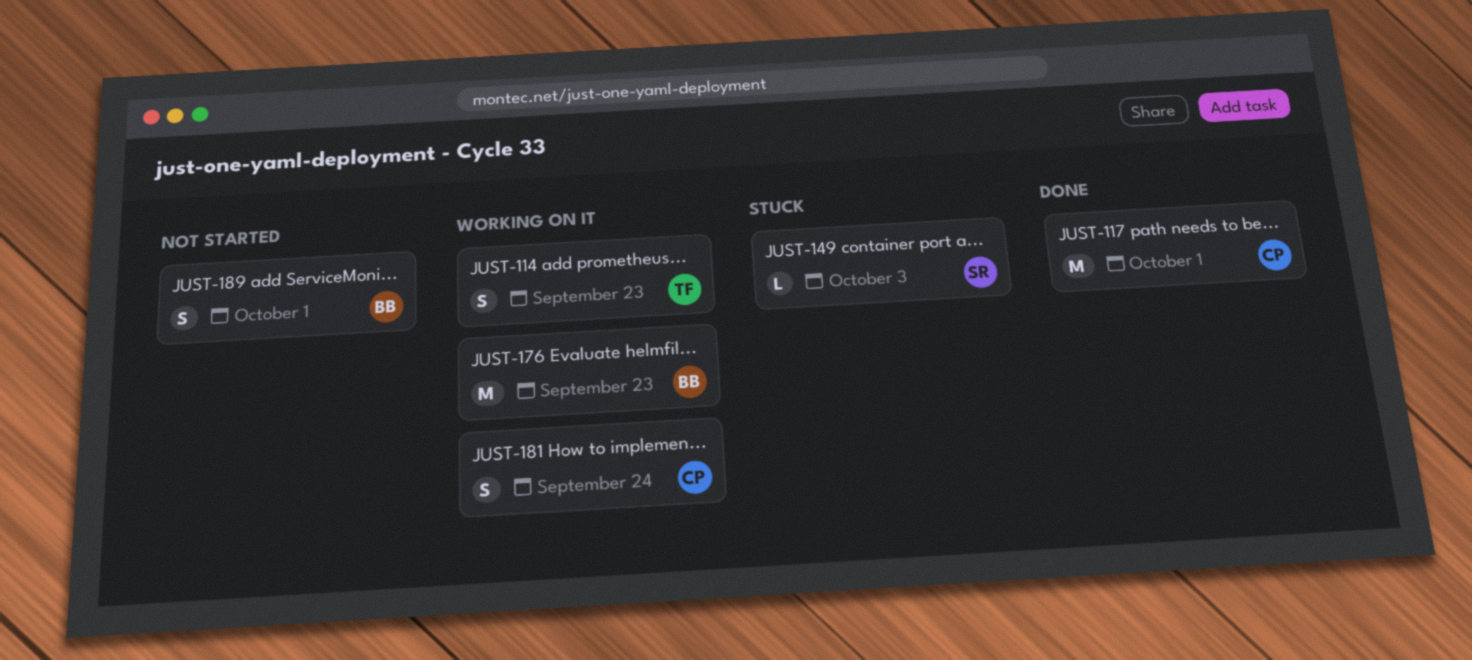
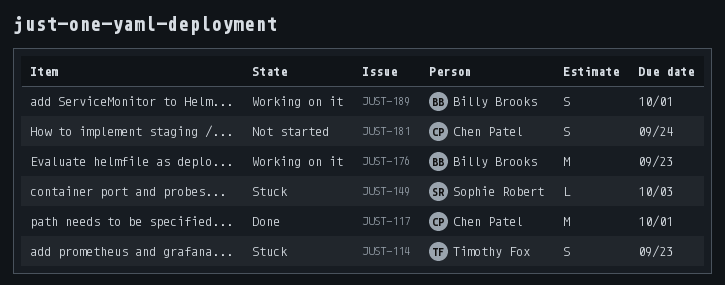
JUST-114, status: Working on it -> Stuck
JUST-181, status: Working on it -> Not started
JUST-189, status: Not started -> Working on it

